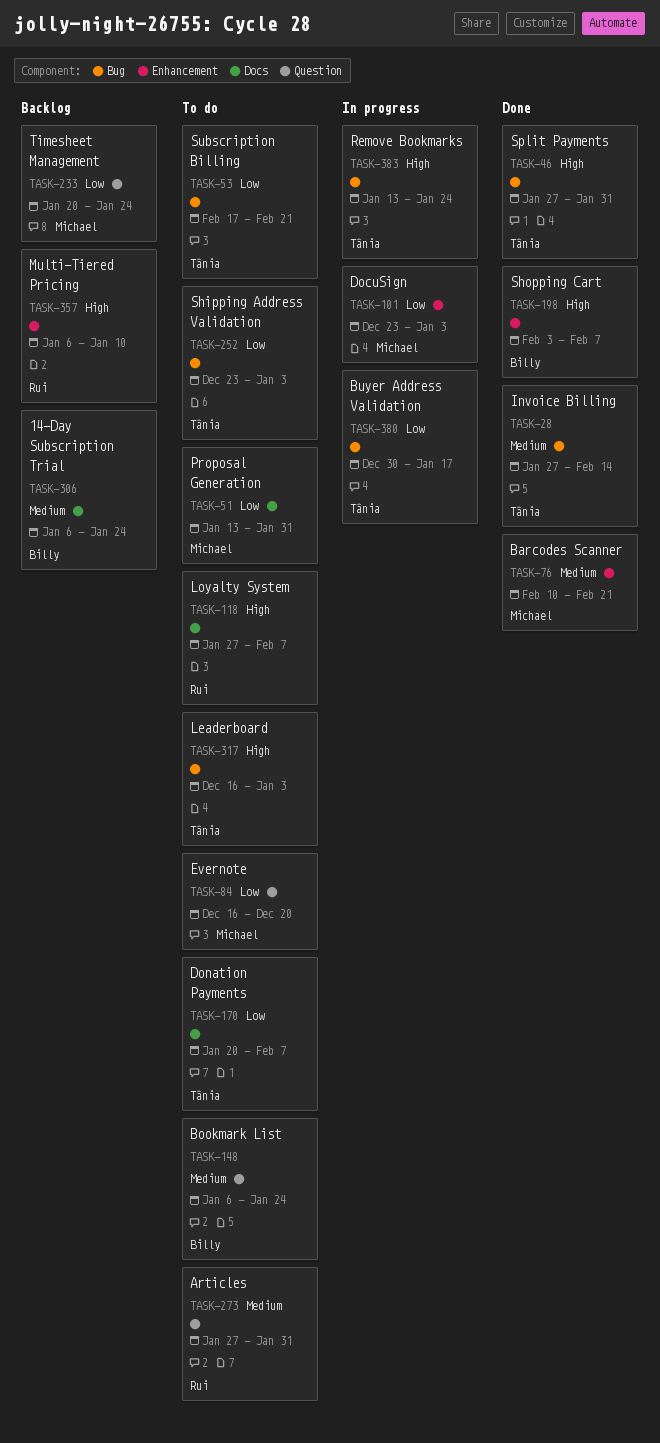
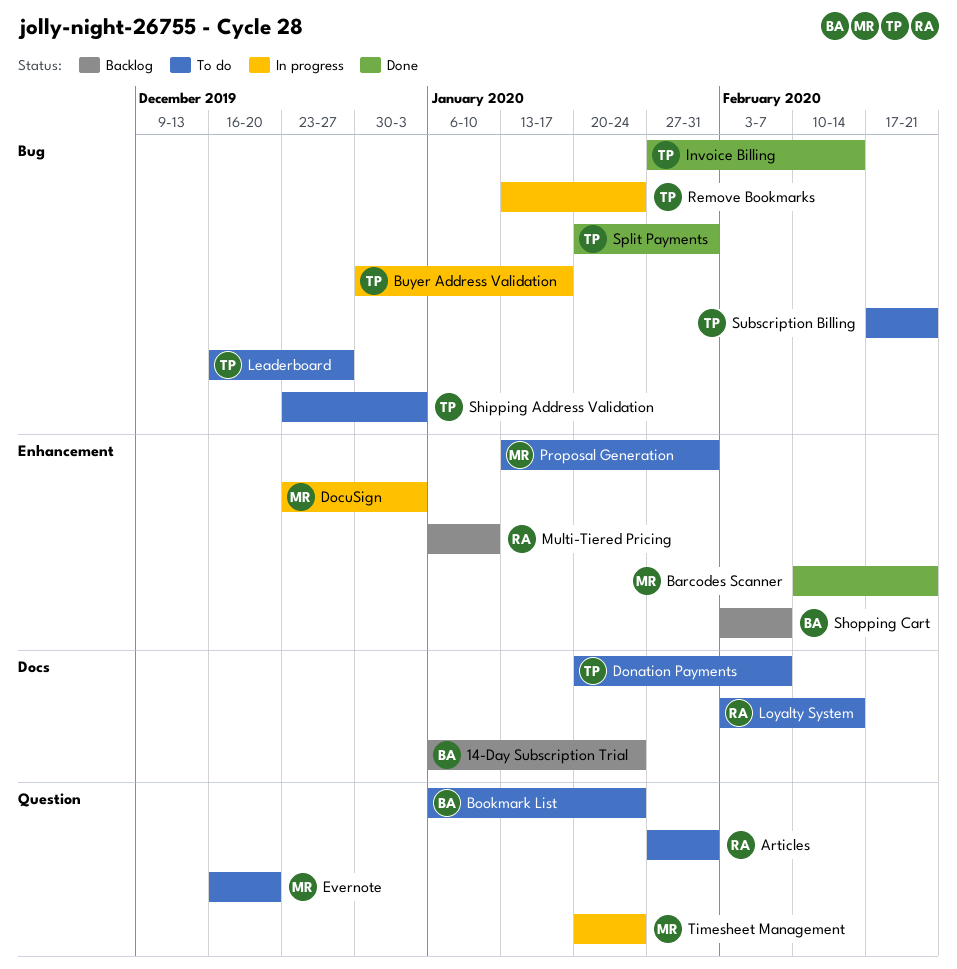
Leaderboard, due: Jan 3 -> Dec 27
Loyalty System, start: Jan 27 -> Feb 3
Loyalty System, due: Feb 7 -> Feb 14
Proposal Generation, label: Docs -> Enhancement
Shopping Cart, status: Done -> Backlog
Split Payments, start: Jan 27 -> Jan 20
Timesheet Management, status: Backlog -> In progress

